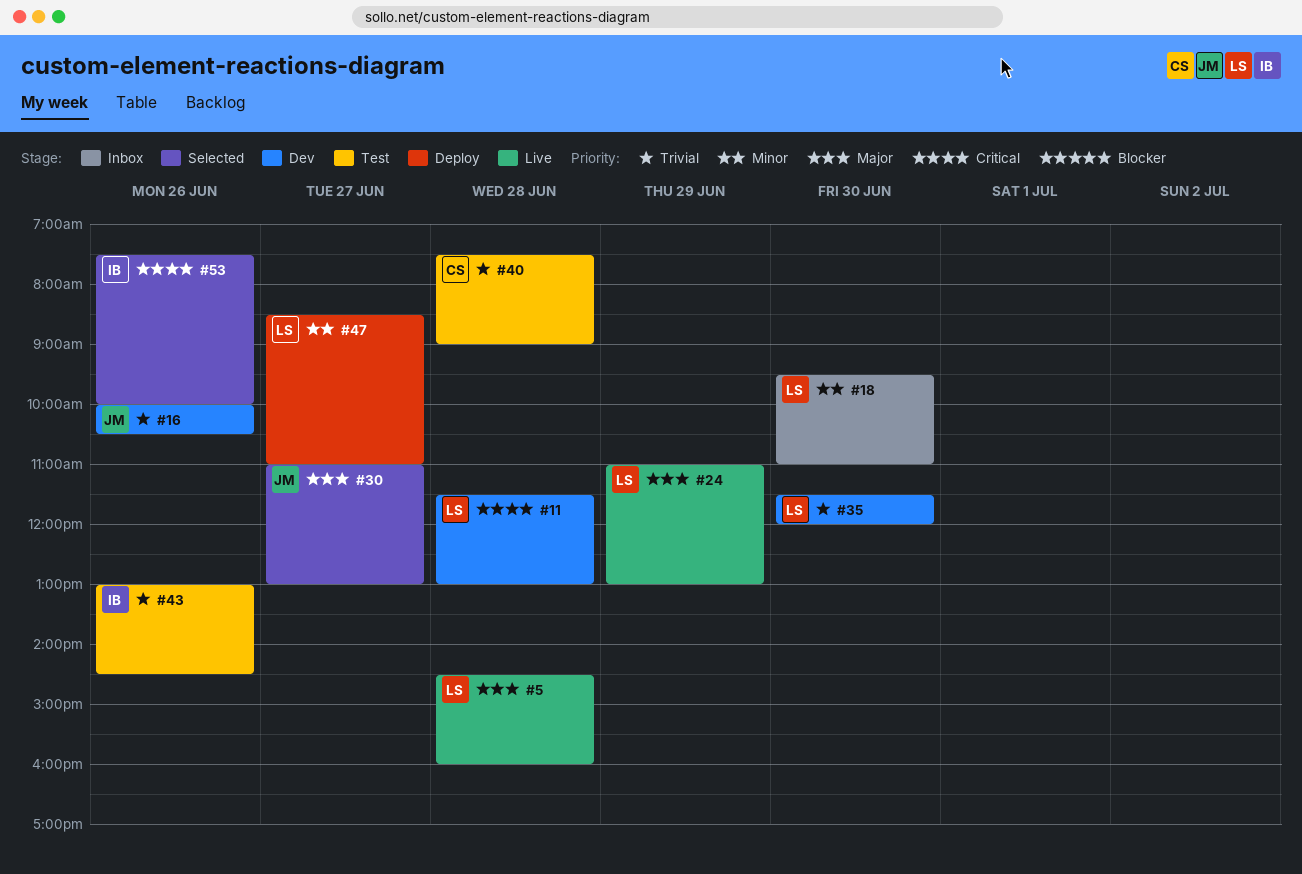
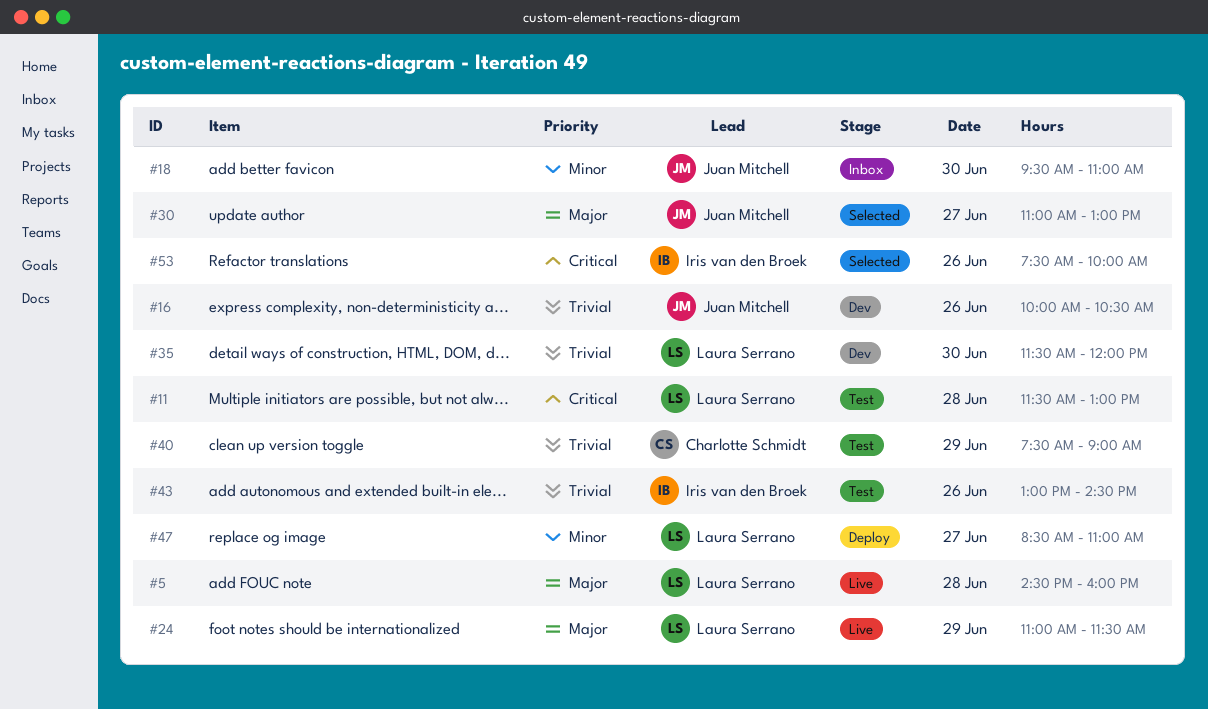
#11, status: Dev -> Test
#18, owner: Laura Serrano -> Juan Mitchell
#24, ends: 13:00 -> 11:30
#40, day: Jun 28 -> Jun 29

